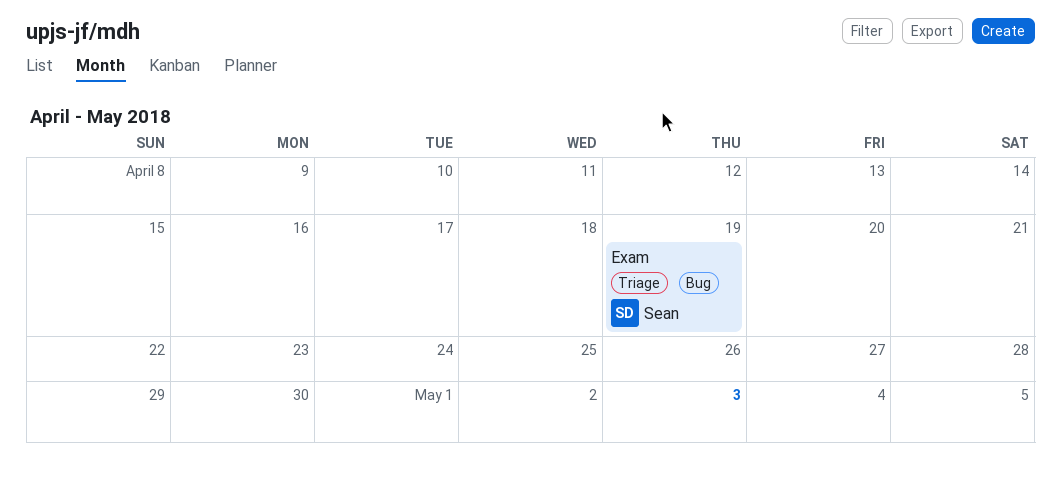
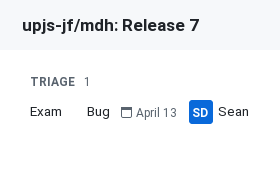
Exam, due: Apr 19 -> Apr 13

